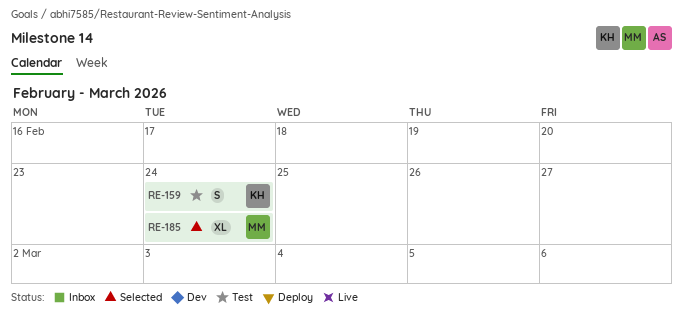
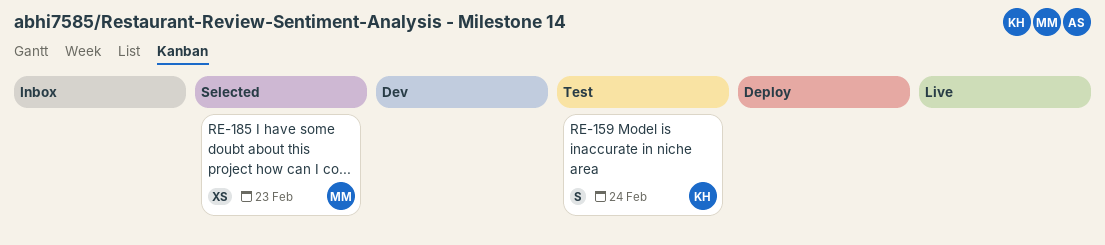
RE-185, estimate: XL -> XS
RE-185, due: Feb 24 -> Feb 23

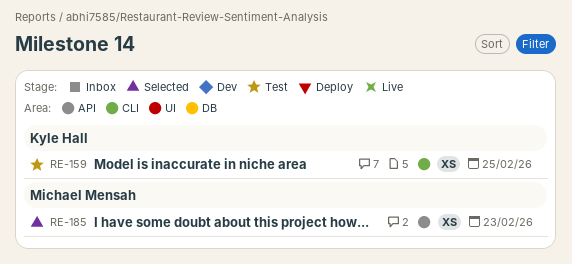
RE-159, estimate: S -> XS
RE-159, due: Feb 24 -> Feb 25

